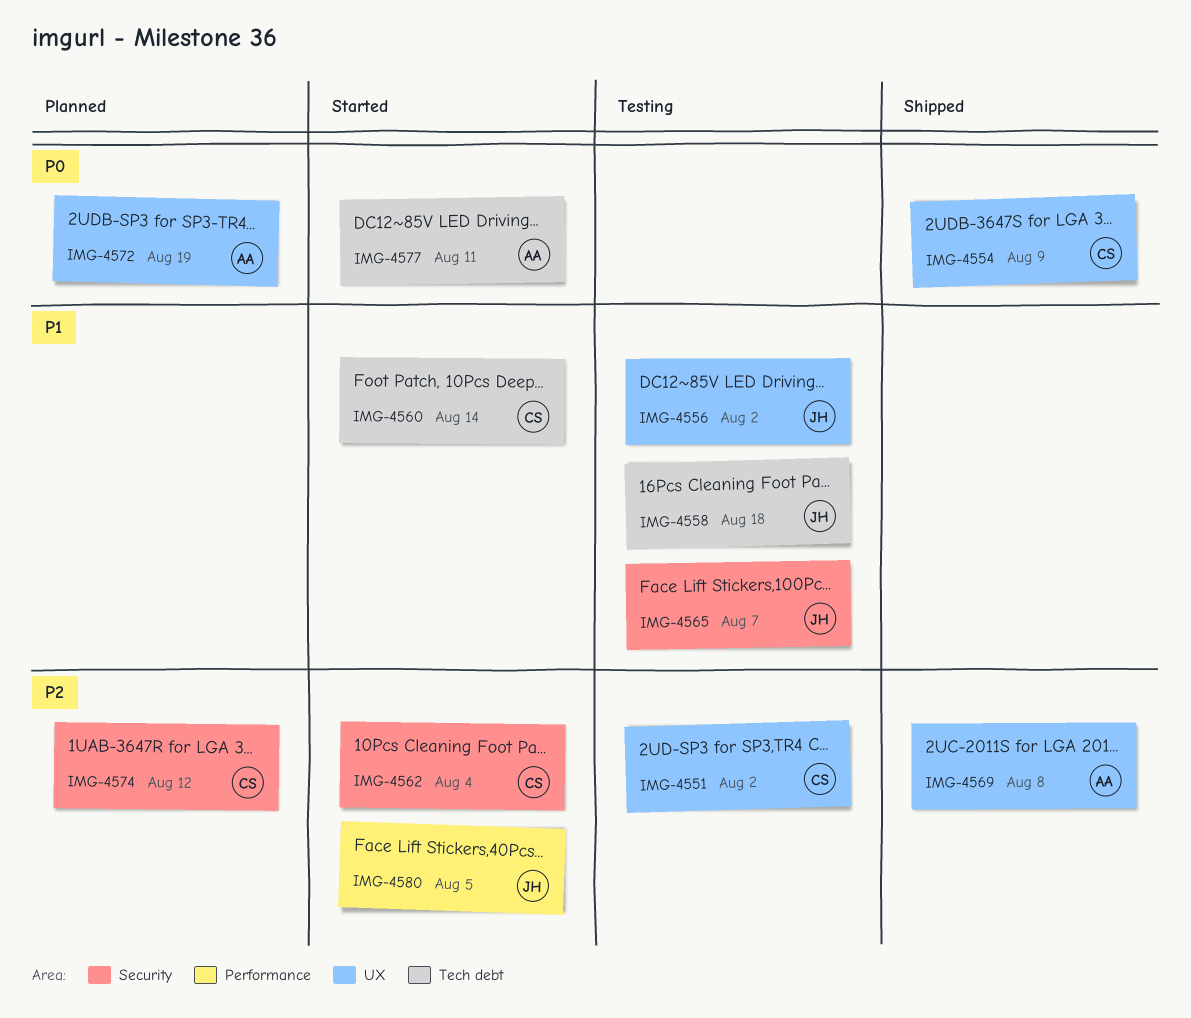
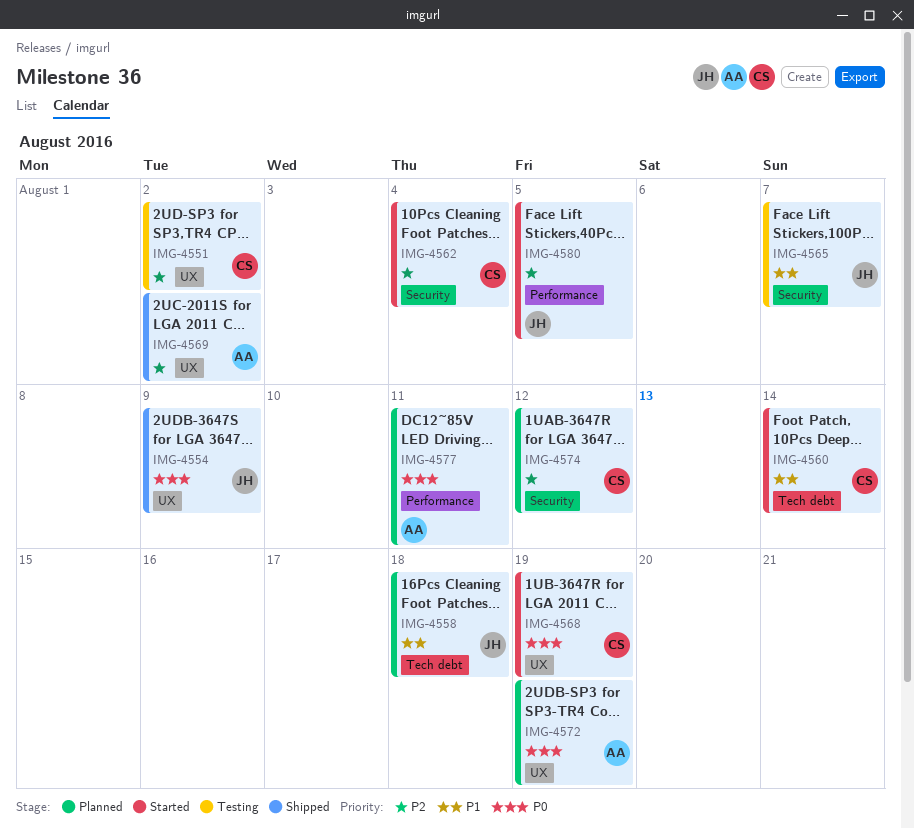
IMG-4554, owner: CS -> JH
IMG-4556: present -> none
IMG-4558, status: Testing -> Planned
IMG-4568: none -> present
IMG-4569, due: Aug 8 -> Aug 2
IMG-4577, status: Started -> Planned
IMG-4577, label: Tech debt -> Performance

